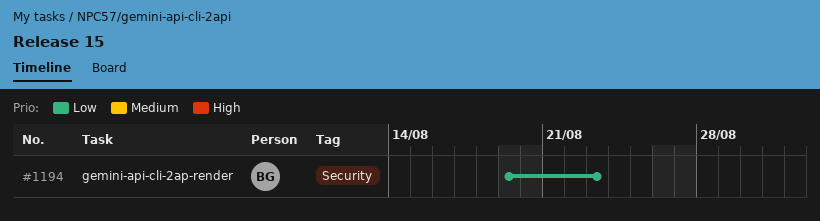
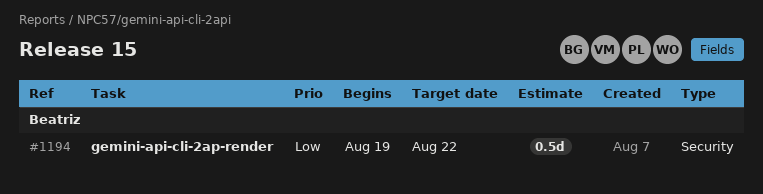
#1194, due: Aug 23 -> Aug 22

